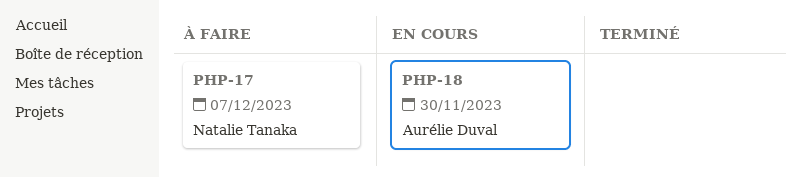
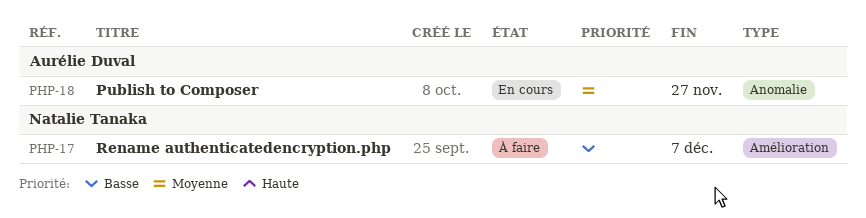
PHP-18, due: Nov 30 -> Nov 27

